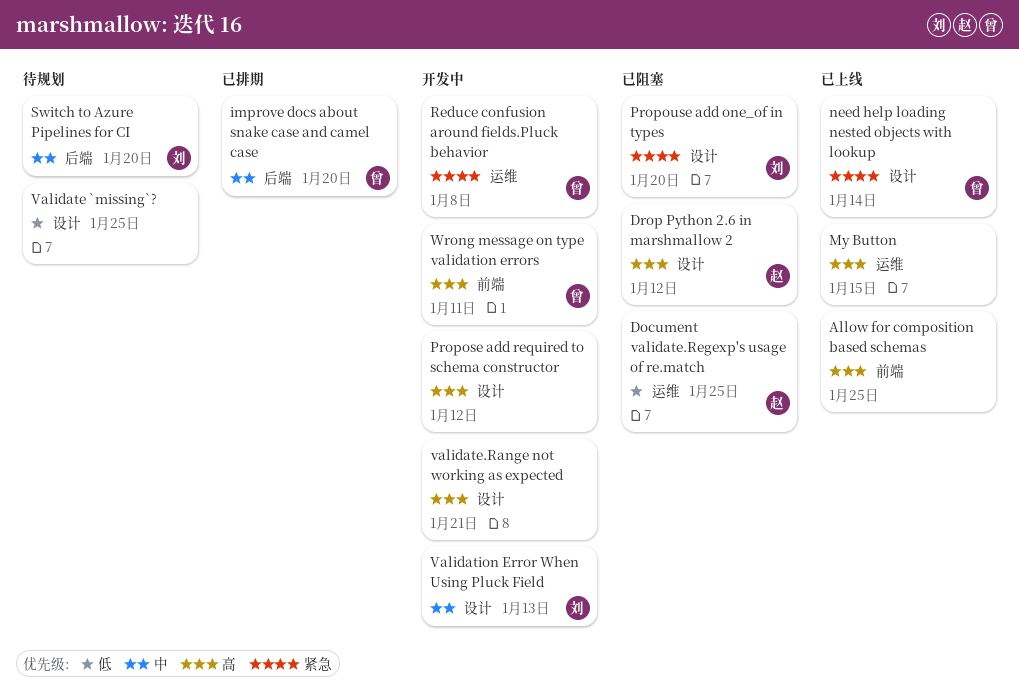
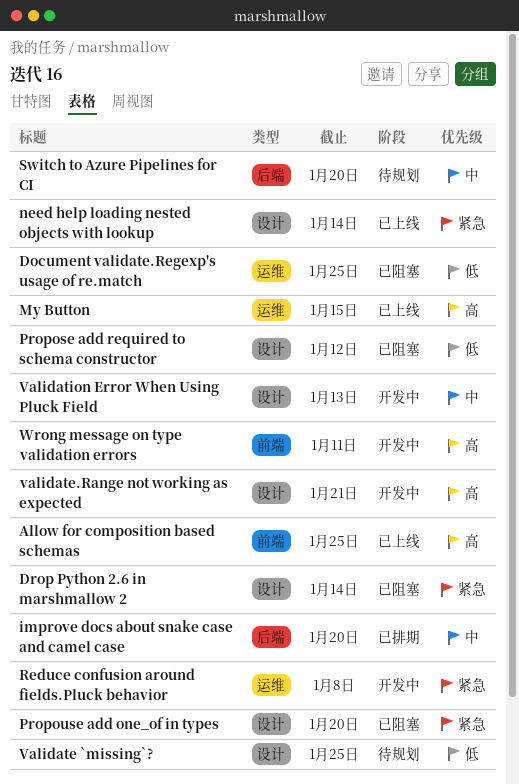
Drop Python 2.6 in marshmallow 2, priority: 高 -> 紧急
Drop Python 2.6 in marshmallow 2, due: Jan 12 -> Jan 14
Propose add required to schema constructor, status: 开发中 -> 已阻塞
Propose add required to schema constructor, priority: 高 -> 低

